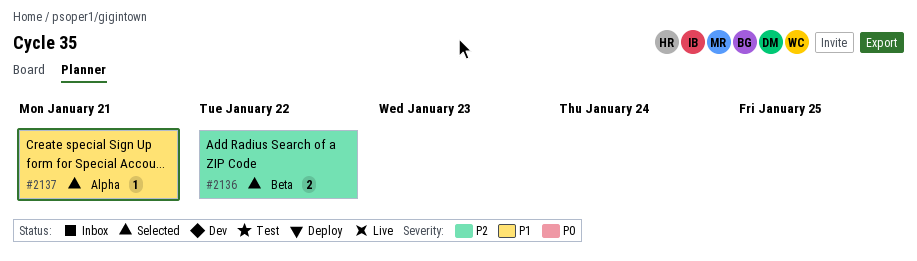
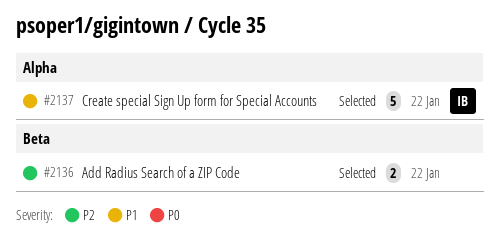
#2137, estimate: 1 -> 5
#2137, due: Jan 21 -> Jan 22

